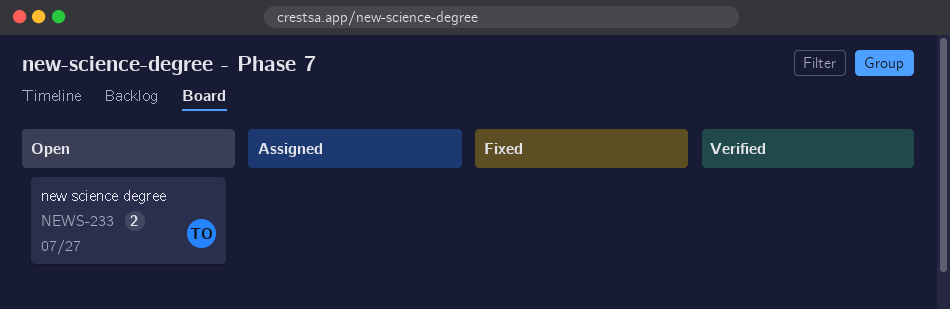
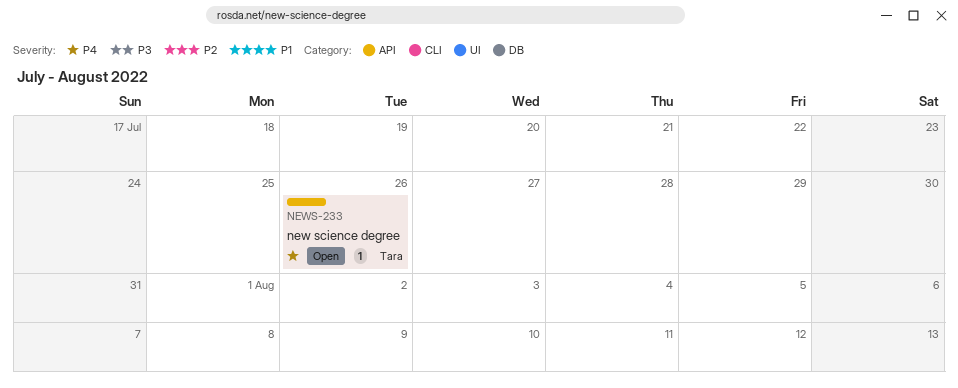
NEWS-233, estimate: 2 -> 1
NEWS-233, due: Jul 27 -> Jul 26

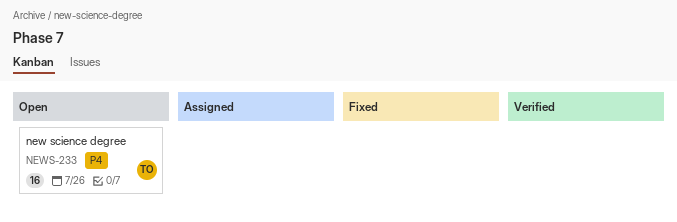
NEWS-233, estimate: 1 -> 16

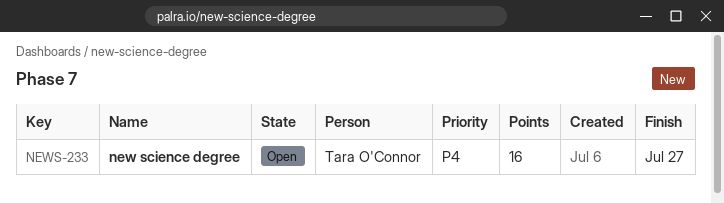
NEWS-233, due: Jul 26 -> Jul 27

